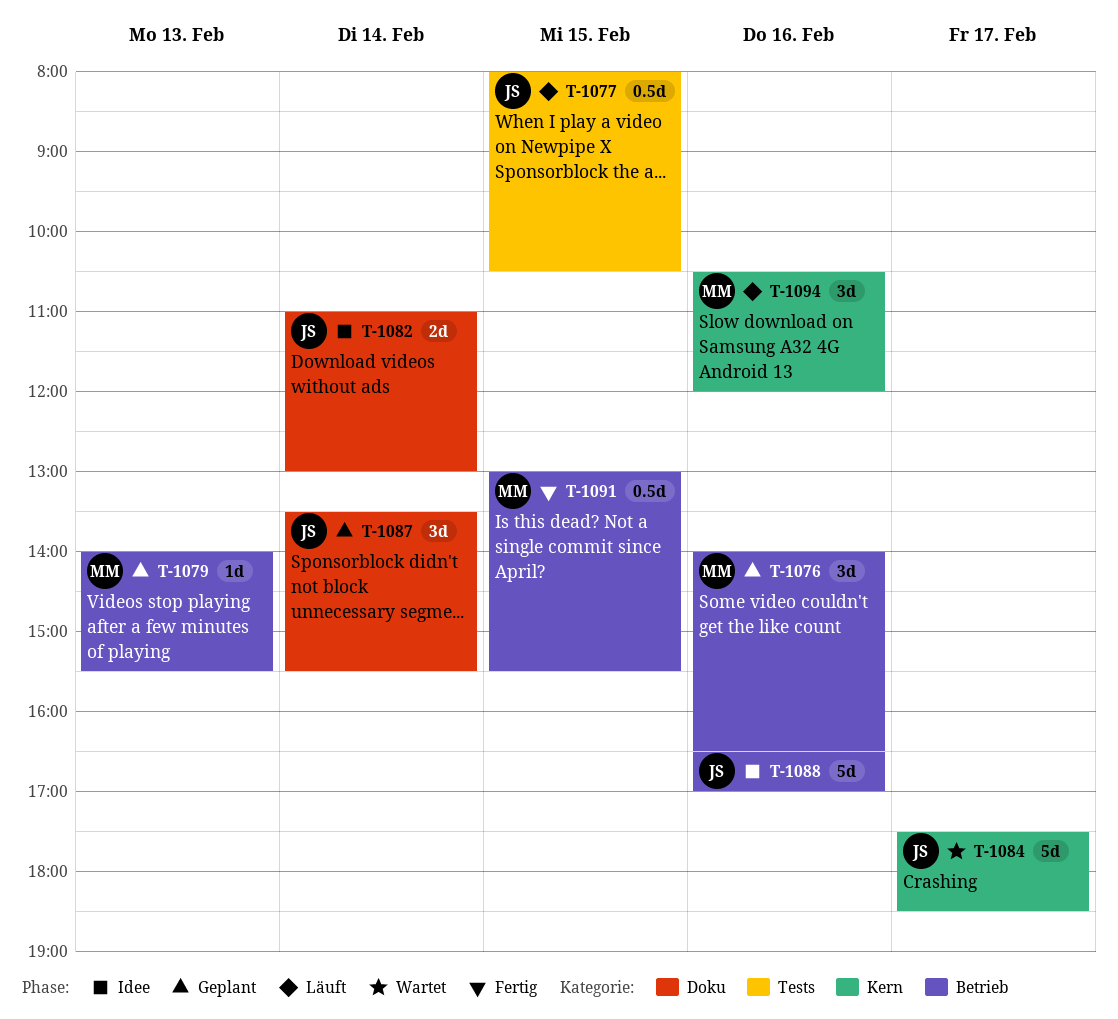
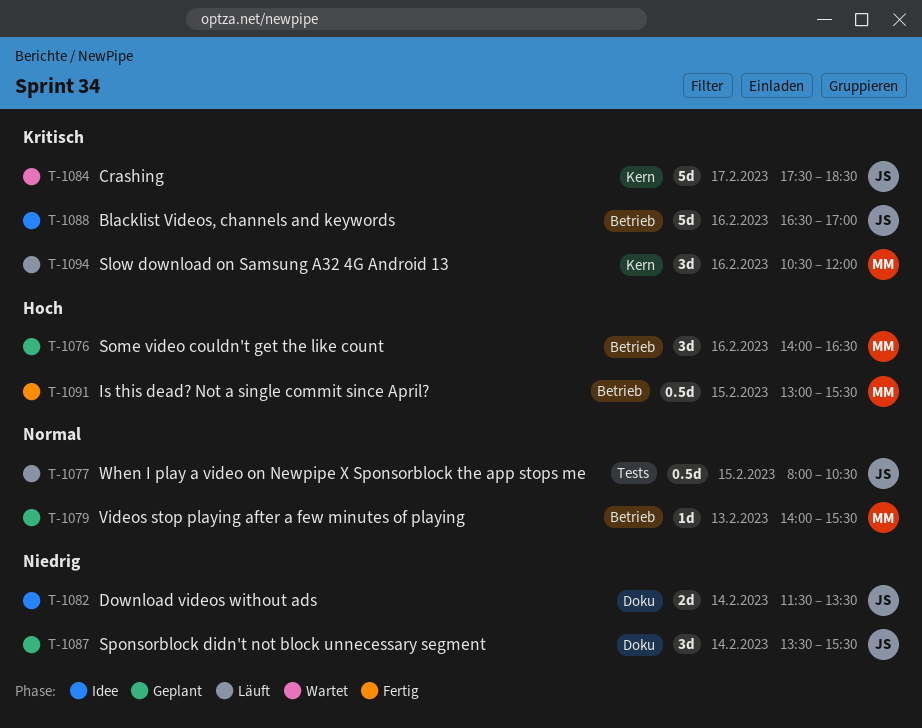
T-1082, begins: 11:00 -> 11:30
T-1082, ends: 13:00 -> 13:30

